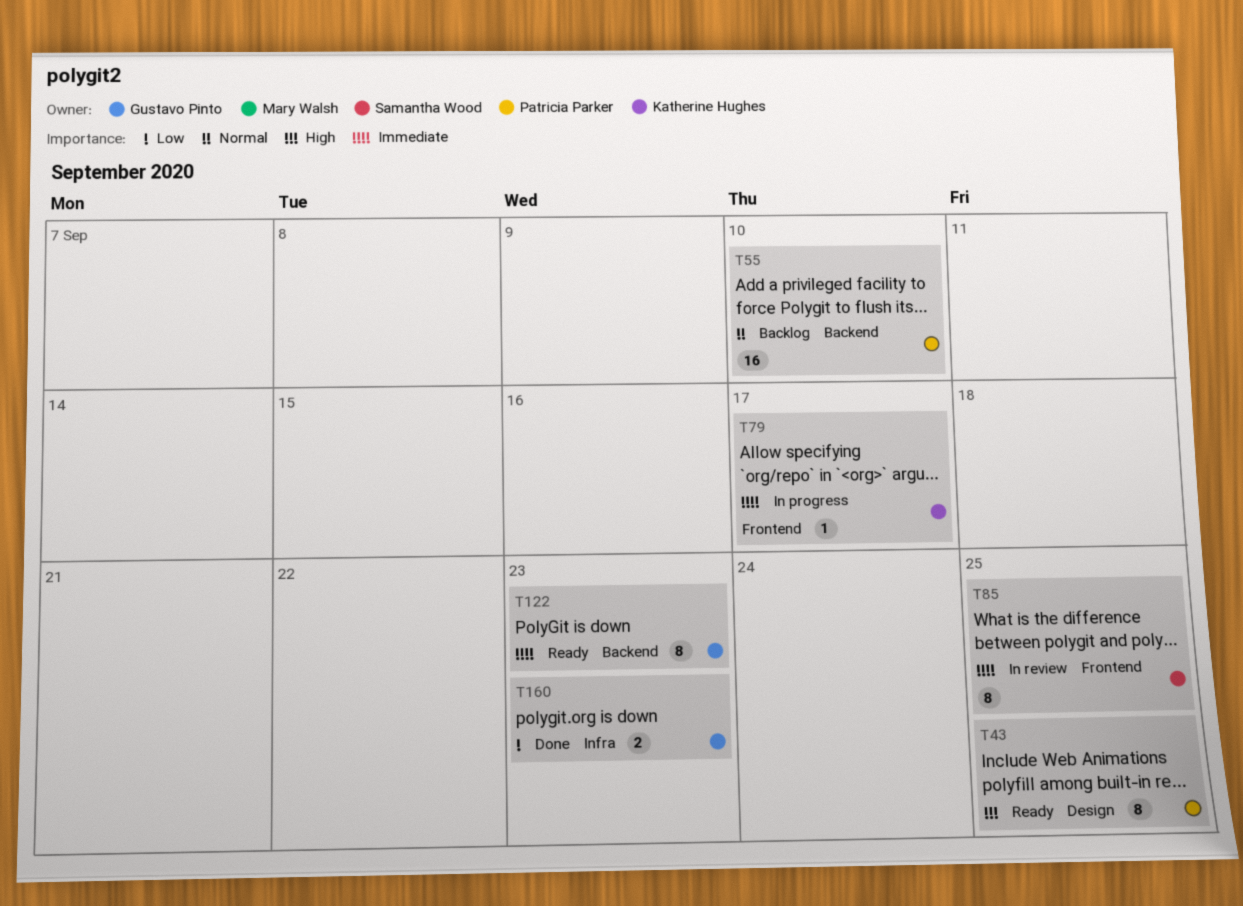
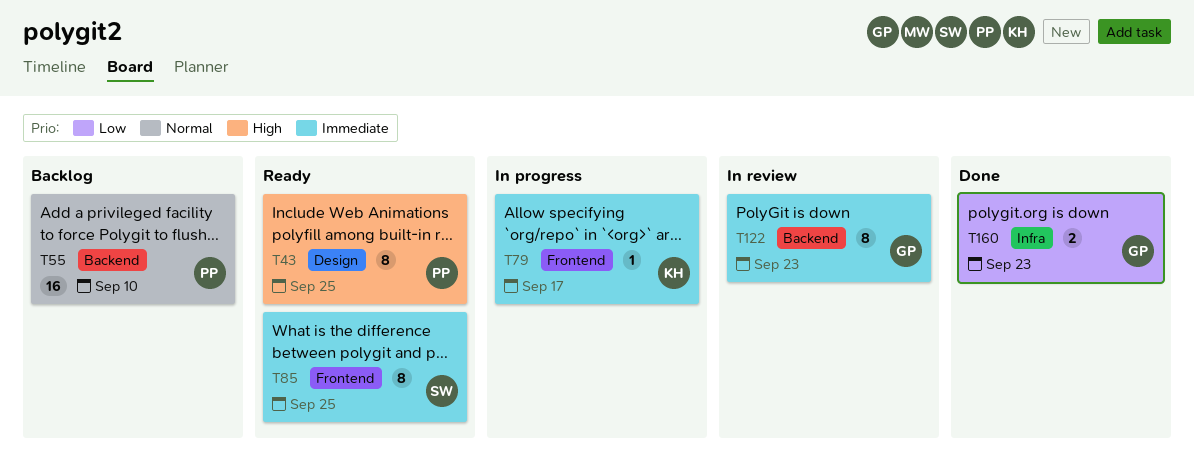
T85, status: In review -> Ready
T122, status: Ready -> In review

